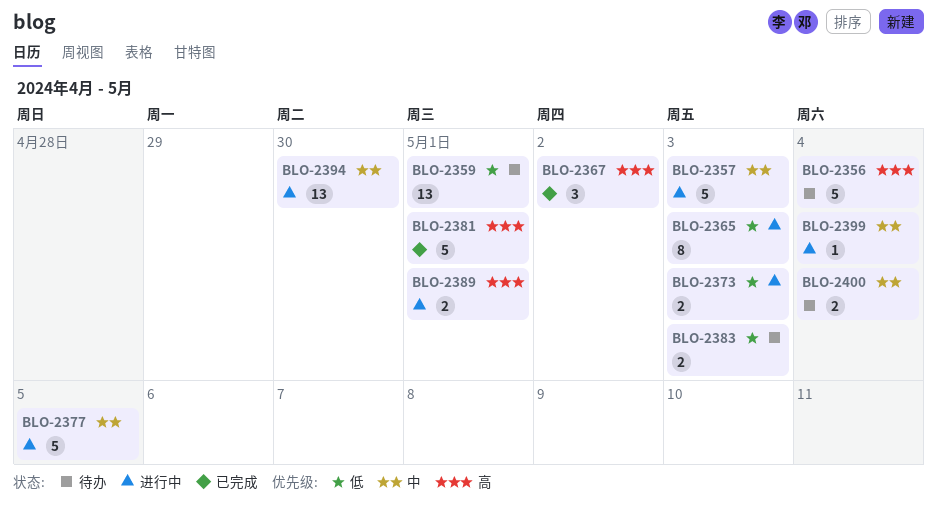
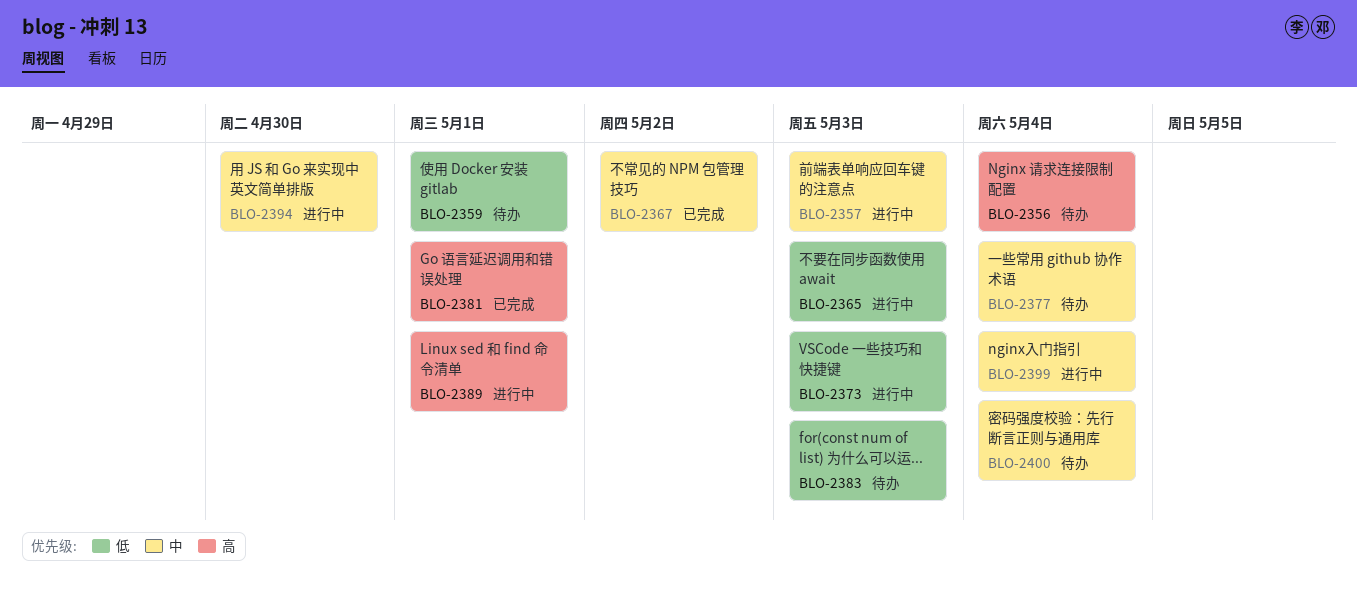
BLO-2367, priority: 高 -> 中
BLO-2377, status: 进行中 -> 待办
BLO-2377, due: May 5 -> May 4

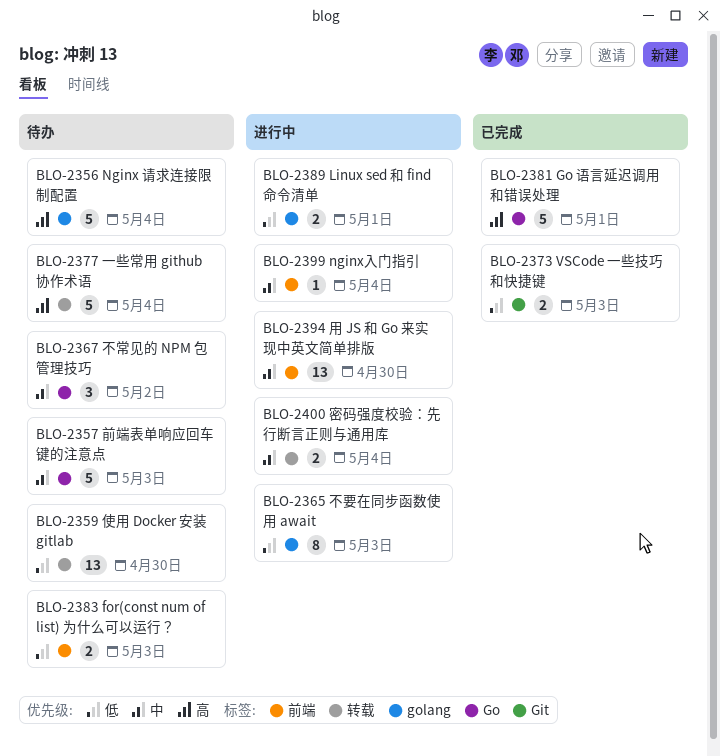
BLO-2357, status: 进行中 -> 待办
BLO-2359, due: May 1 -> Apr 30
BLO-2367, status: 已完成 -> 待办
BLO-2373, status: 进行中 -> 已完成
BLO-2377, priority: 中 -> 高
BLO-2389, priority: 高 -> 低
BLO-2400, status: 待办 -> 进行中

